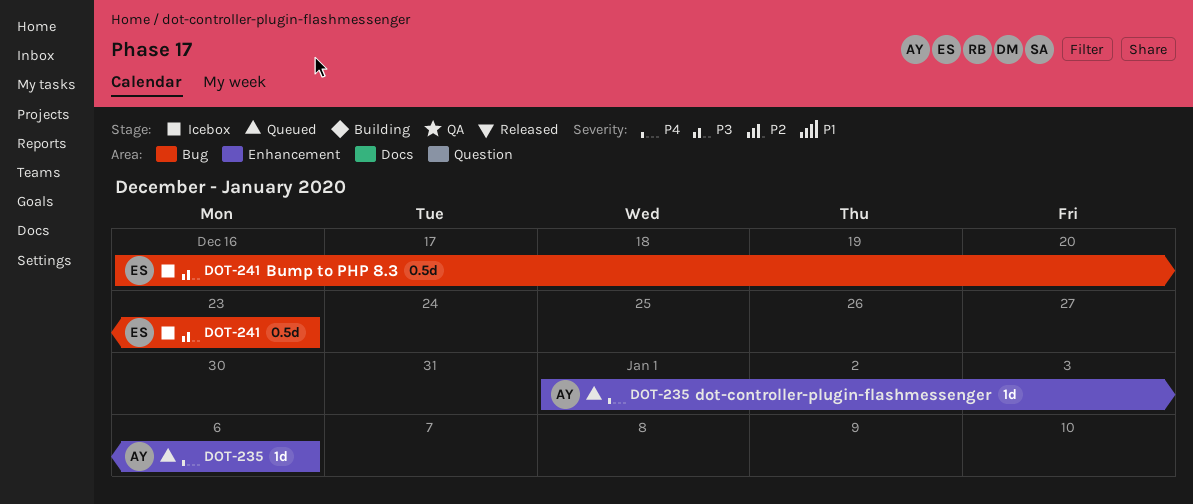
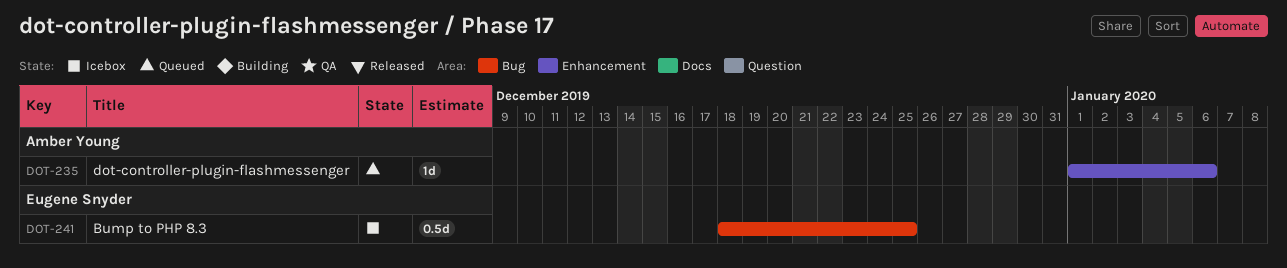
DOT-241, start: Dec 16 -> Dec 18
DOT-241, due: Dec 23 -> Dec 25

